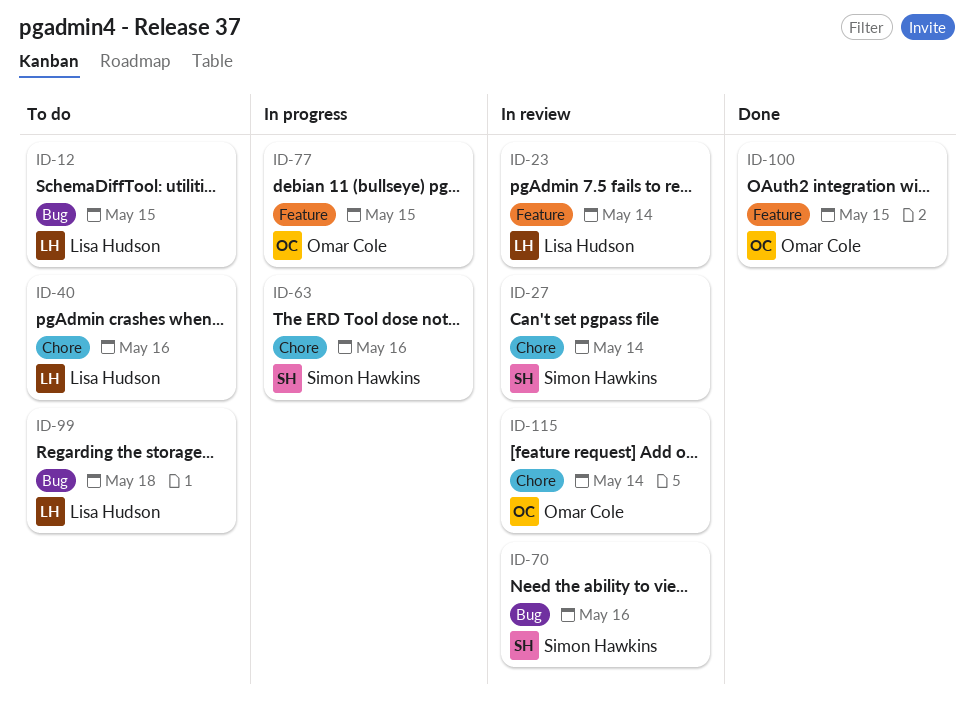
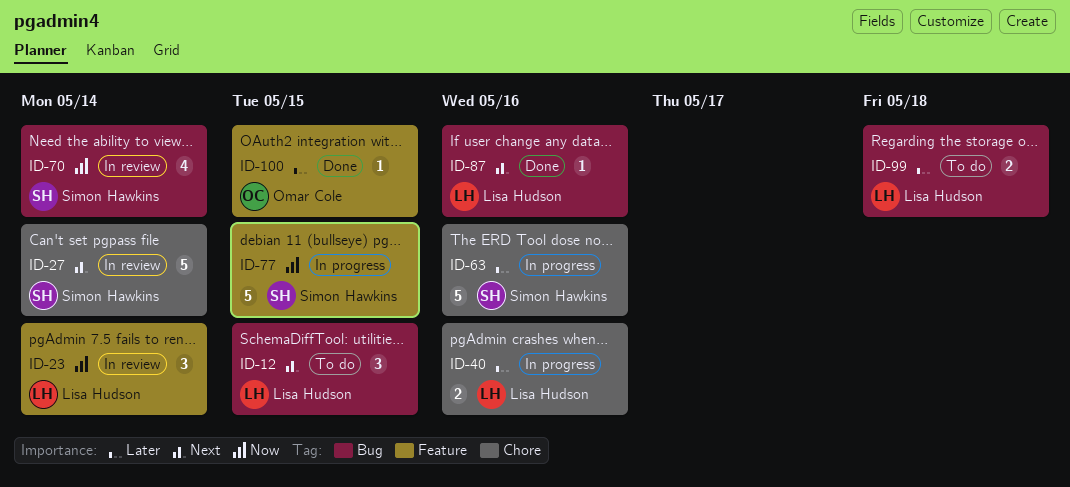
ID-40, status: To do -> In progress
ID-70, due: May 16 -> May 14
ID-77, owner: Omar Cole -> Simon Hawkins
ID-87: none -> present
ID-115: present -> none

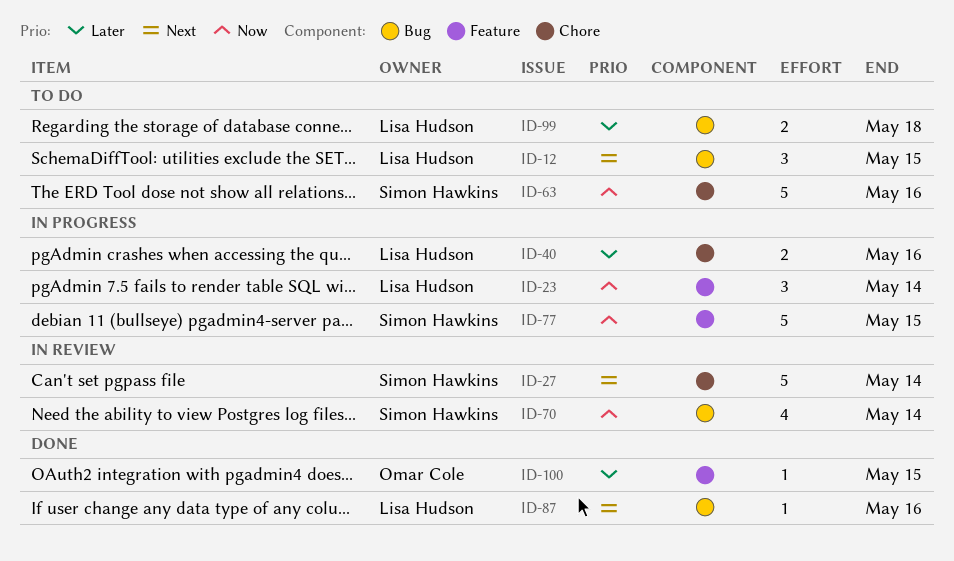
ID-23, status: In review -> In progress
ID-63, status: In progress -> To do
ID-63, priority: Later -> Now

